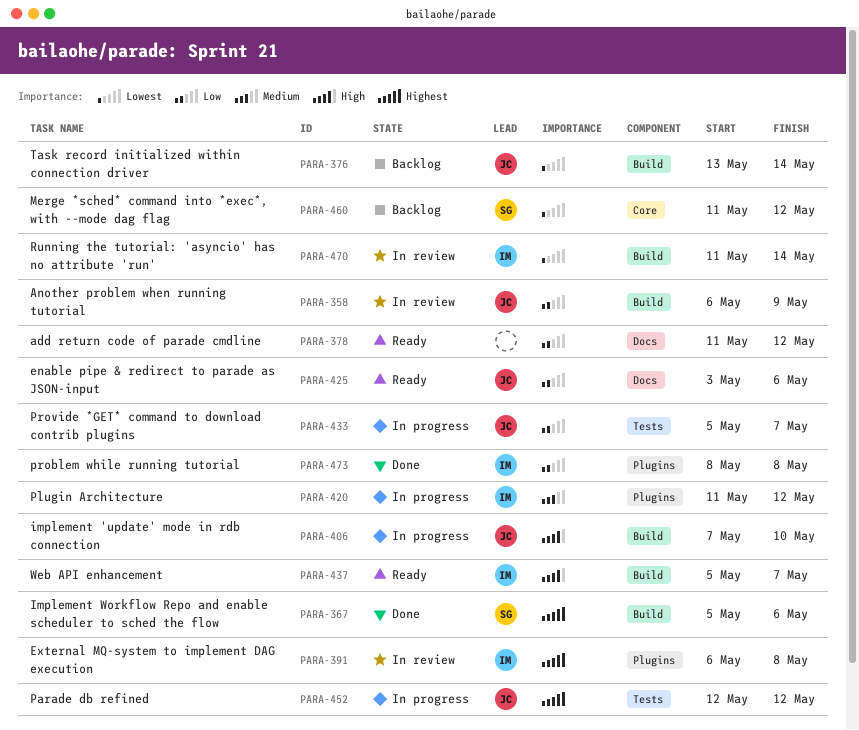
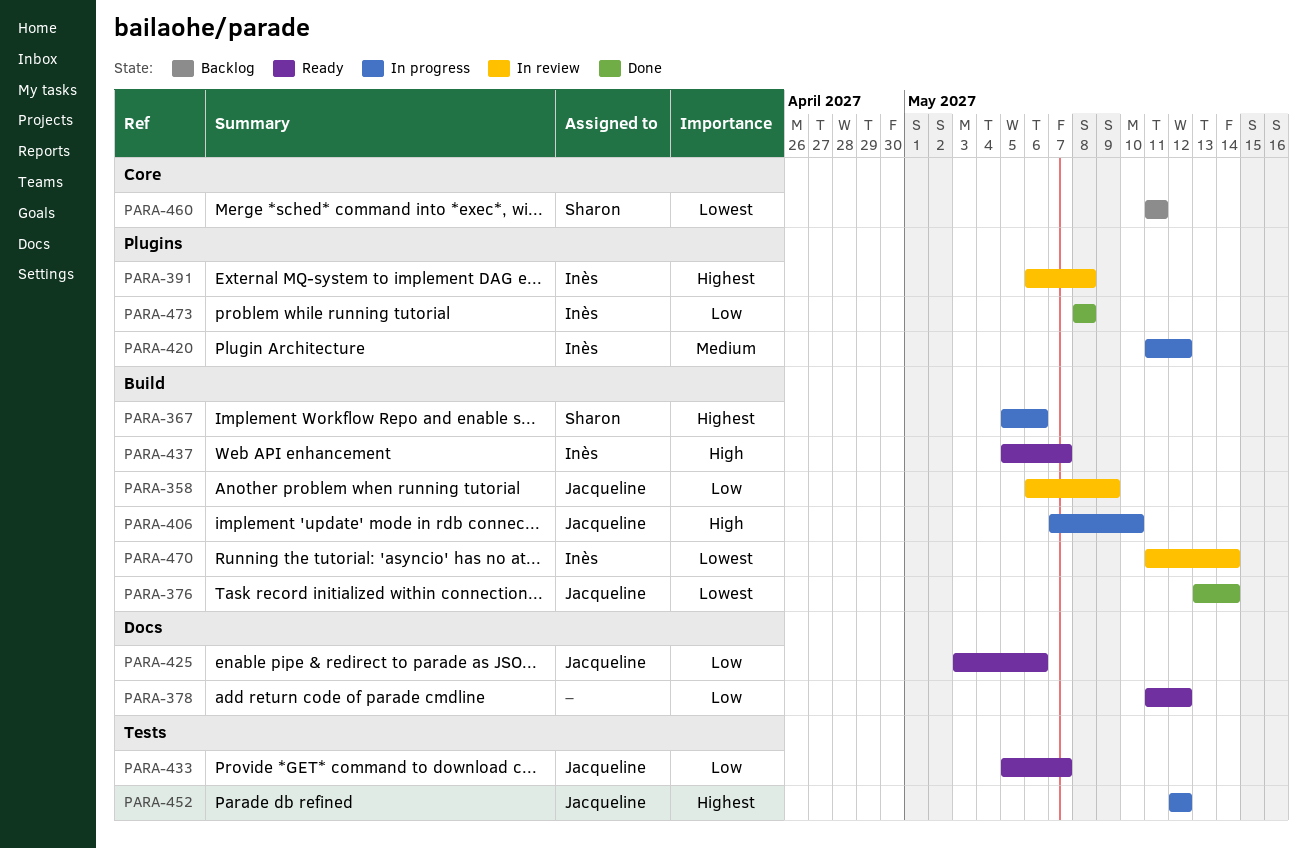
PARA-367, status: Done -> In progress
PARA-376, status: Backlog -> Done
PARA-433, status: In progress -> Ready
PARA-460, due: May 12 -> May 11

